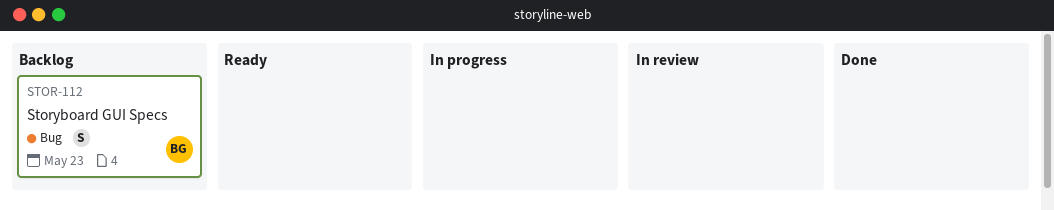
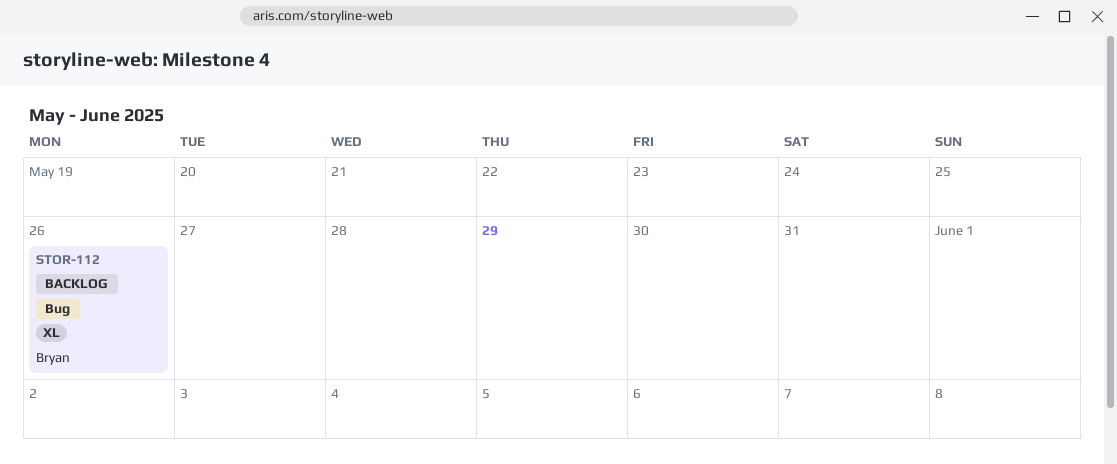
STOR-112, estimate: S -> XL
STOR-112, due: May 23 -> May 26

